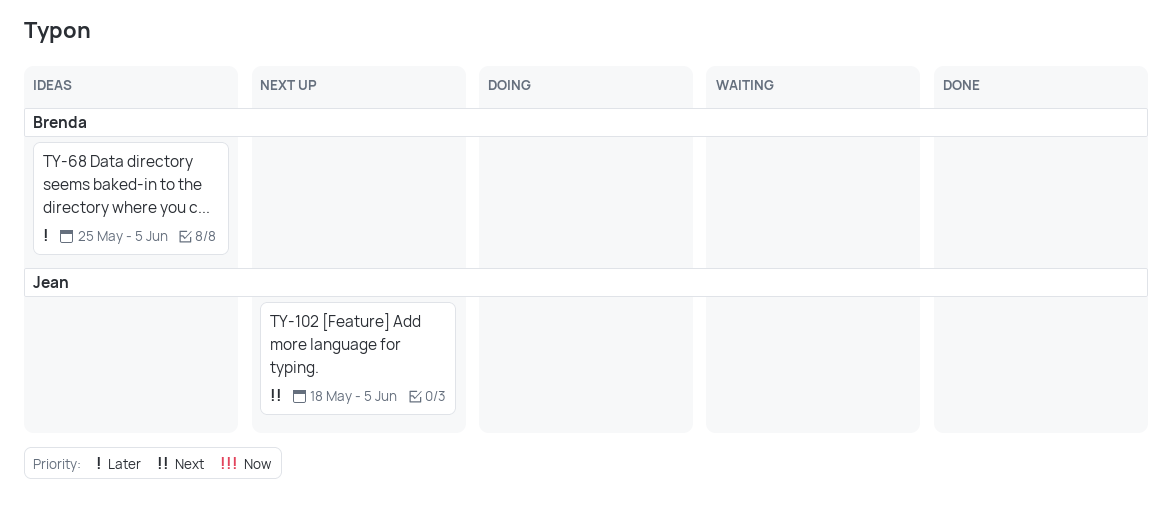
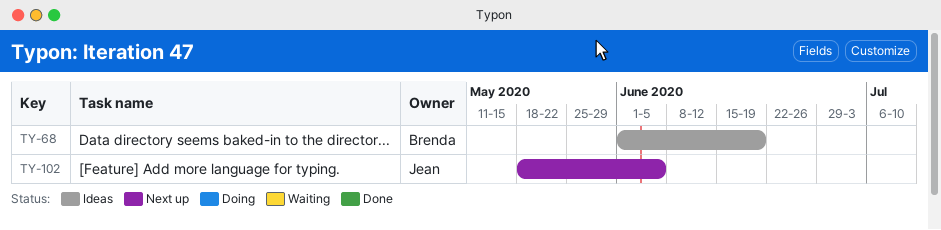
TY-68, start: May 25 -> Jun 1
TY-68, due: Jun 5 -> Jun 19

